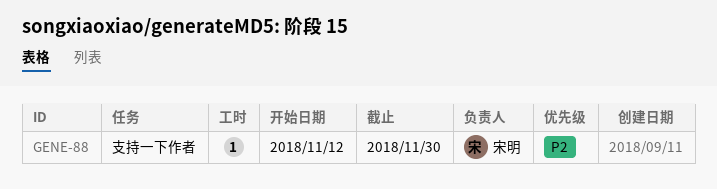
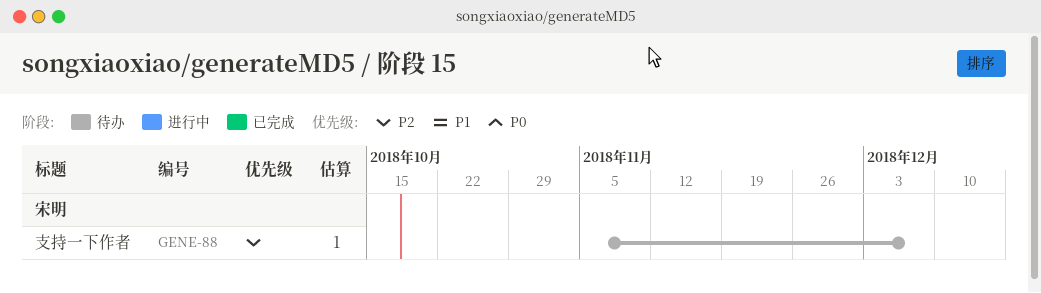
GENE-88, start: Nov 12 -> Nov 5
GENE-88, due: Nov 30 -> Dec 7

